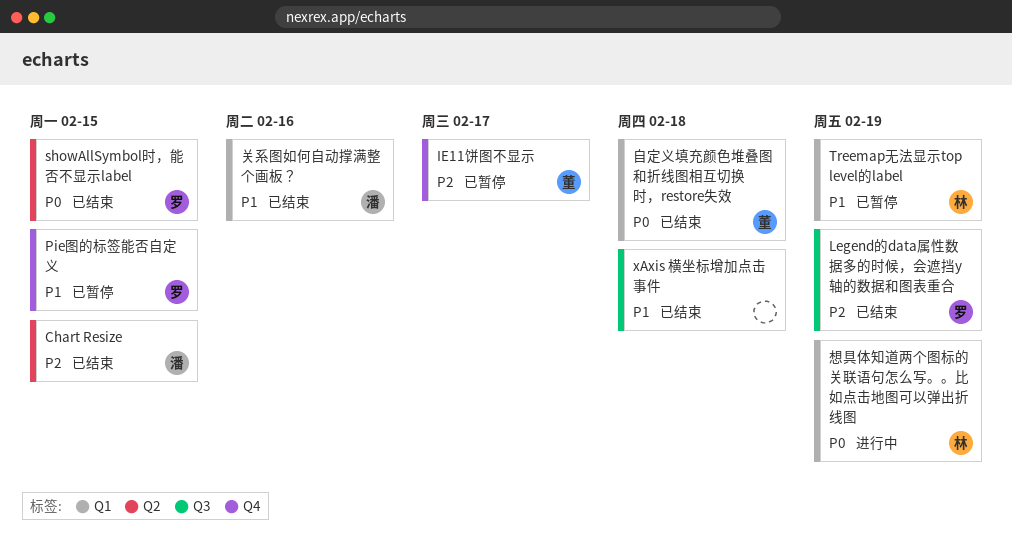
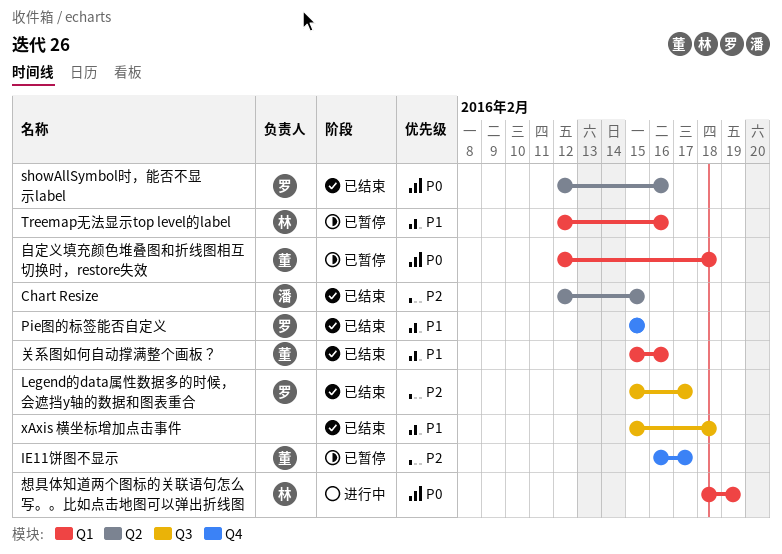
Legend的data属性数据多的时候，会遮挡y轴的数据和图表重合, due: Feb 19 -> Feb 17
Pie图的标签能否自定义, status: 已暂停 -> 已结束
showAllSymbol时，能否不显示label, due: Feb 15 -> Feb 16
Treemap无法显示top level的label, due: Feb 19 -> Feb 16
关系图如何自动撑满整个画板？, owner: 潘 -> 董
自定义填充颜色堆叠图和折线图相互切换时，restore失效, status: 已结束 -> 已暂停

